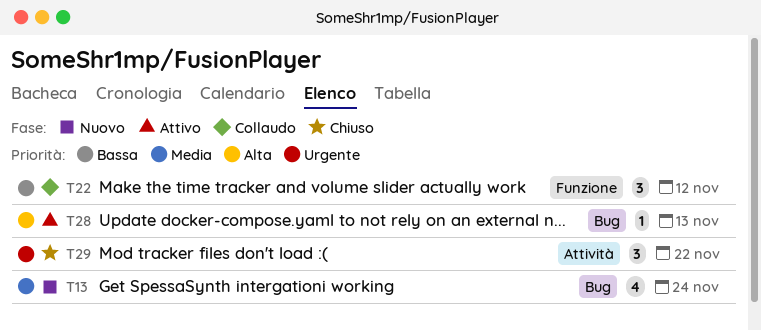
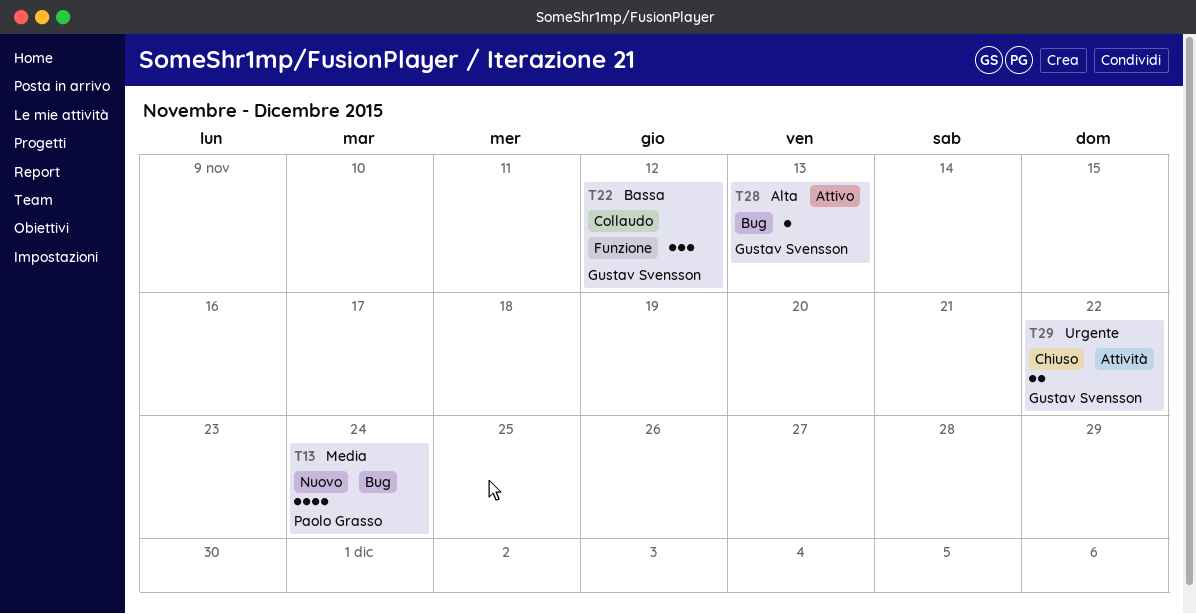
T29, estimate: 3 -> 2

